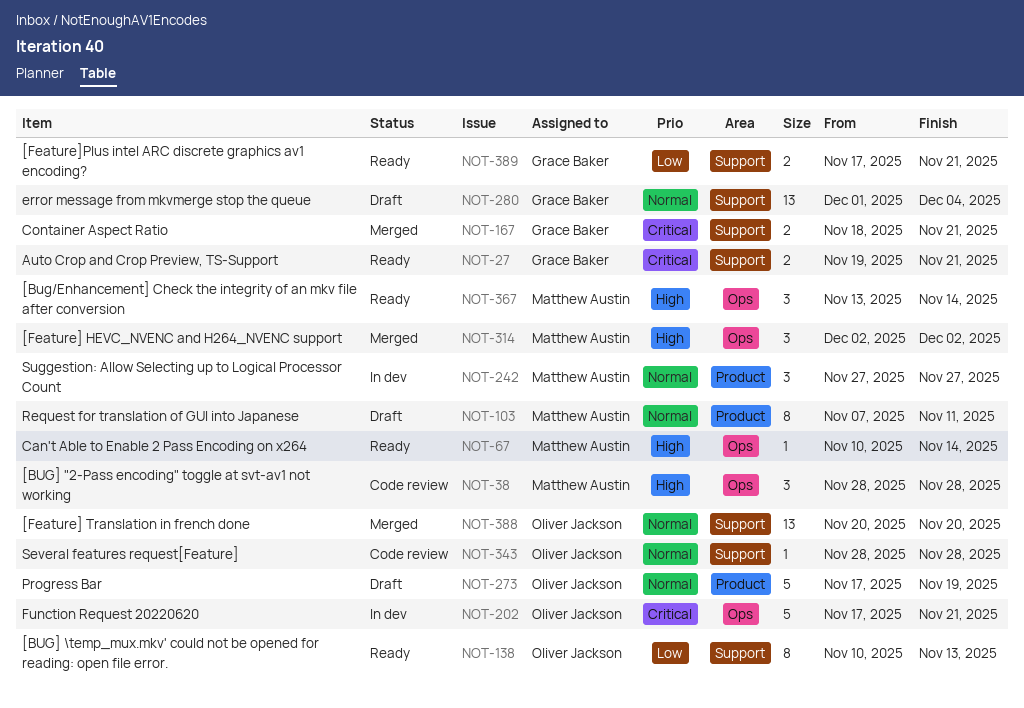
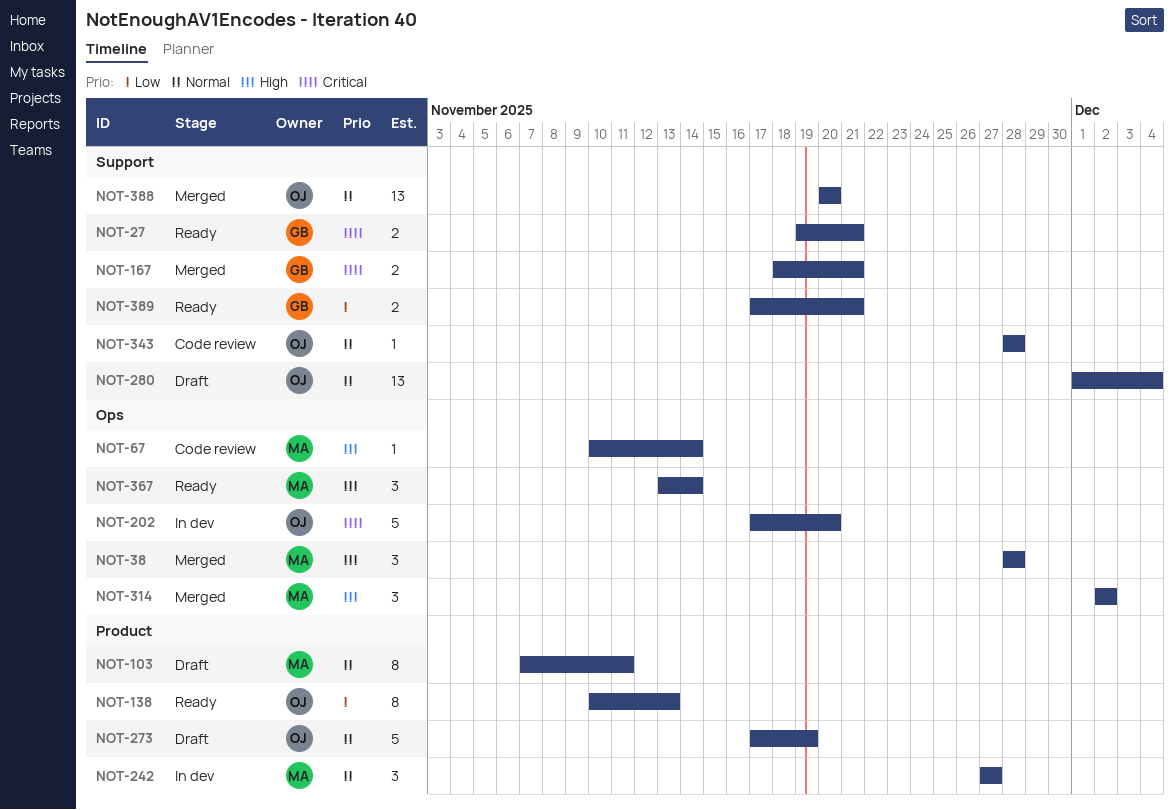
NOT-38, status: Code review -> Merged
NOT-67, status: Ready -> Code review
NOT-138, label: Support -> Product
NOT-202, due: Nov 21 -> Nov 20
NOT-280, owner: Grace Baker -> Oliver Jackson

